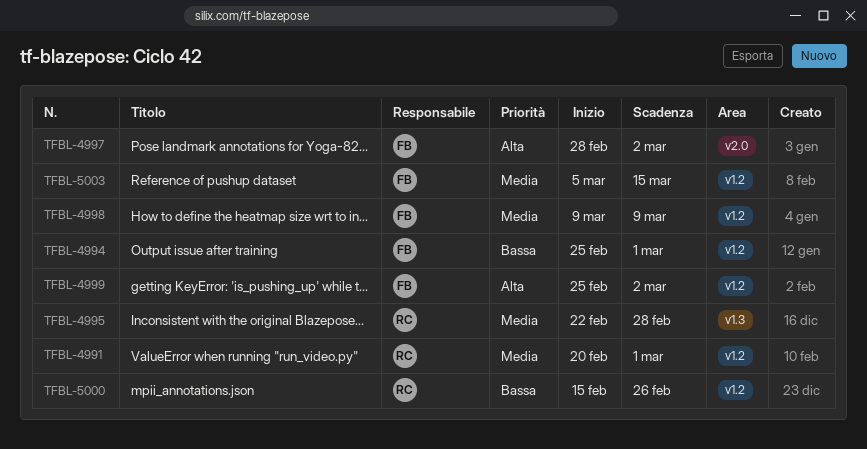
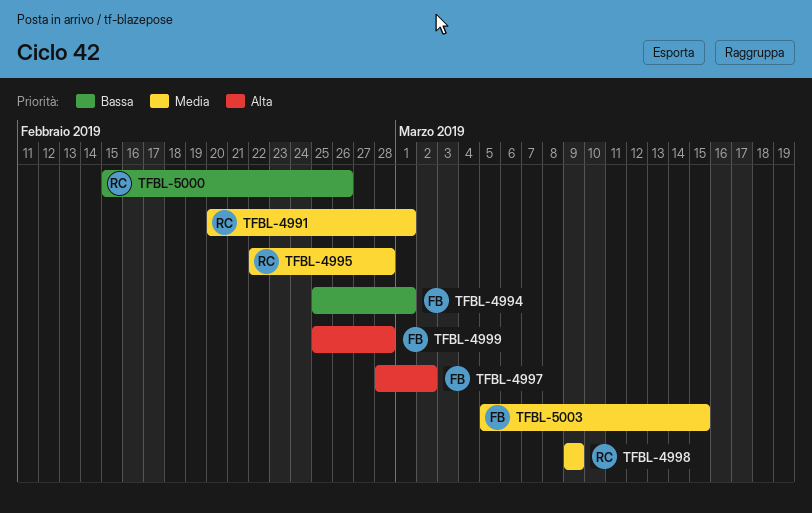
TFBL-4998, owner: FB -> RC
TFBL-4999, due: Mar 2 -> Feb 28

